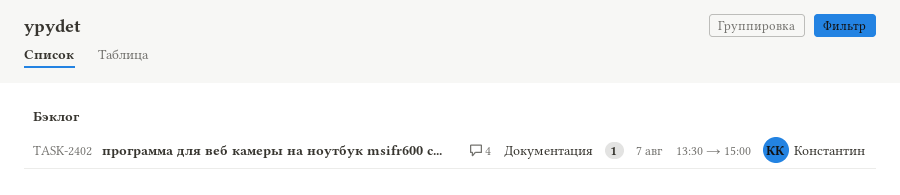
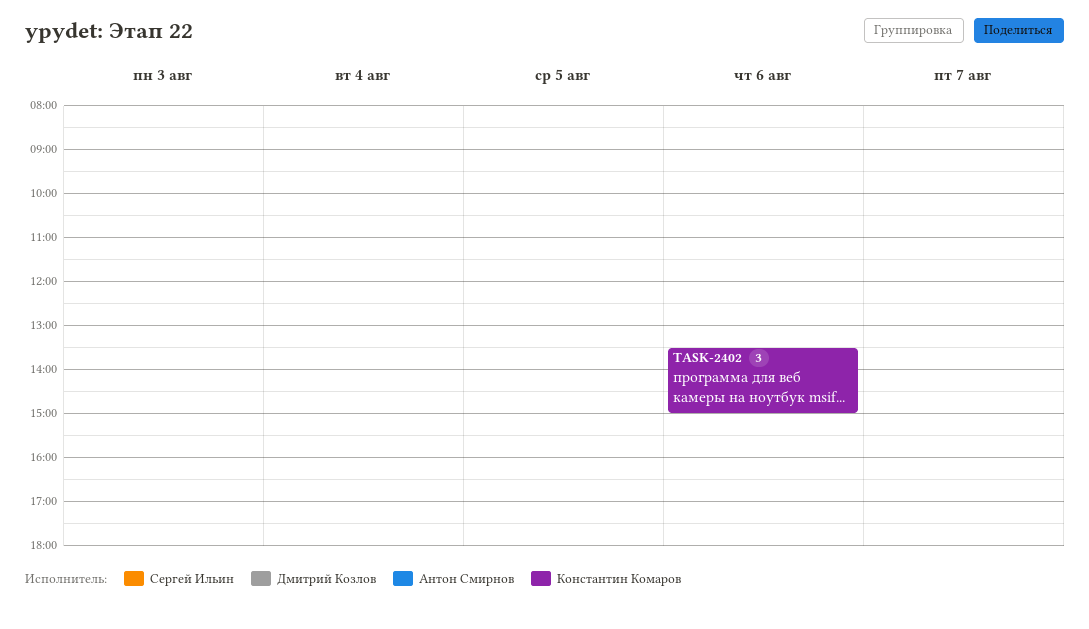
TASK-2402, estimate: 1 -> 3
TASK-2402, day: Aug 7 -> Aug 6

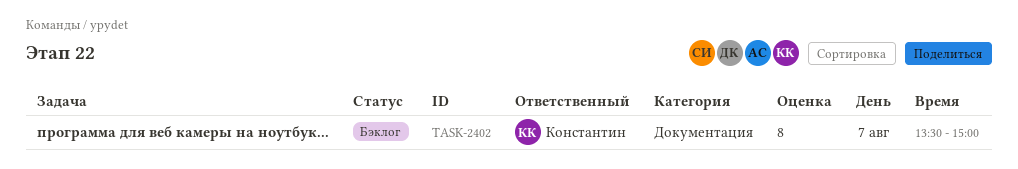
TASK-2402, estimate: 3 -> 8
TASK-2402, day: Aug 6 -> Aug 7

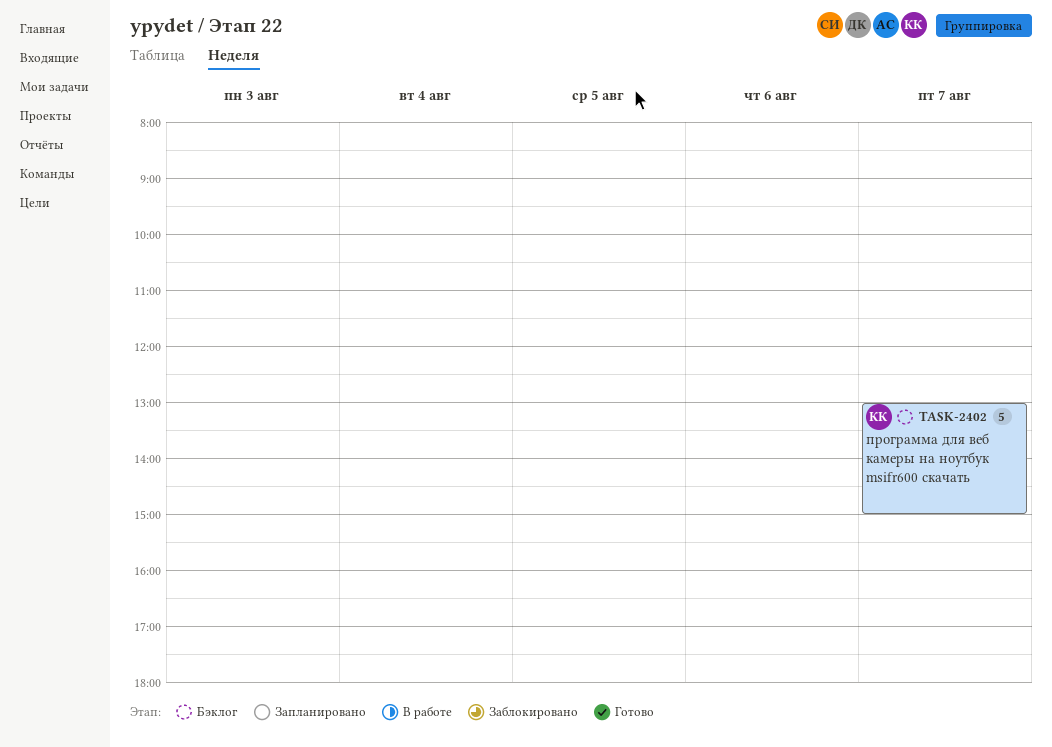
TASK-2402, estimate: 8 -> 5
TASK-2402, begins: 13:30 -> 13:00

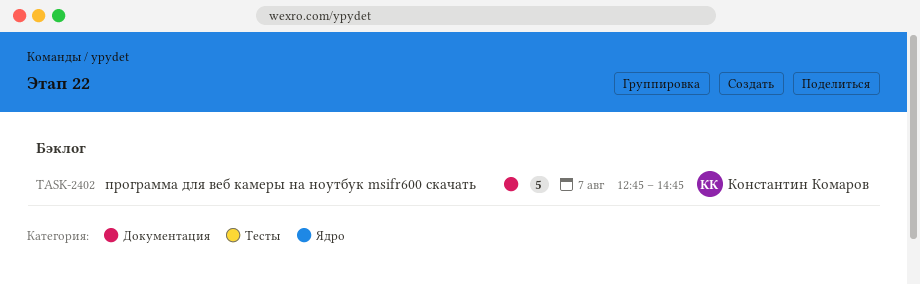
TASK-2402, begins: 13:00 -> 12:45
TASK-2402, ends: 15:00 -> 14:45

